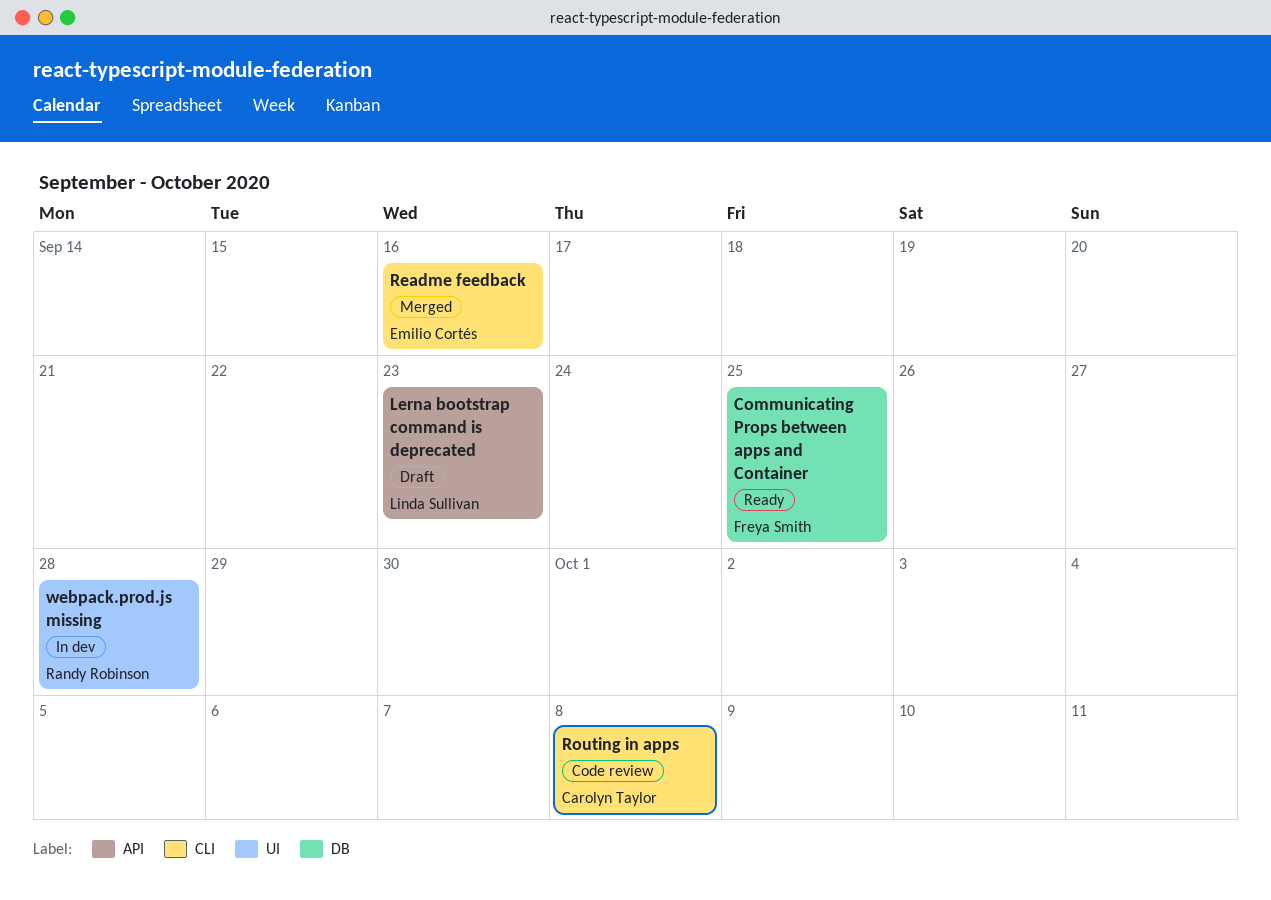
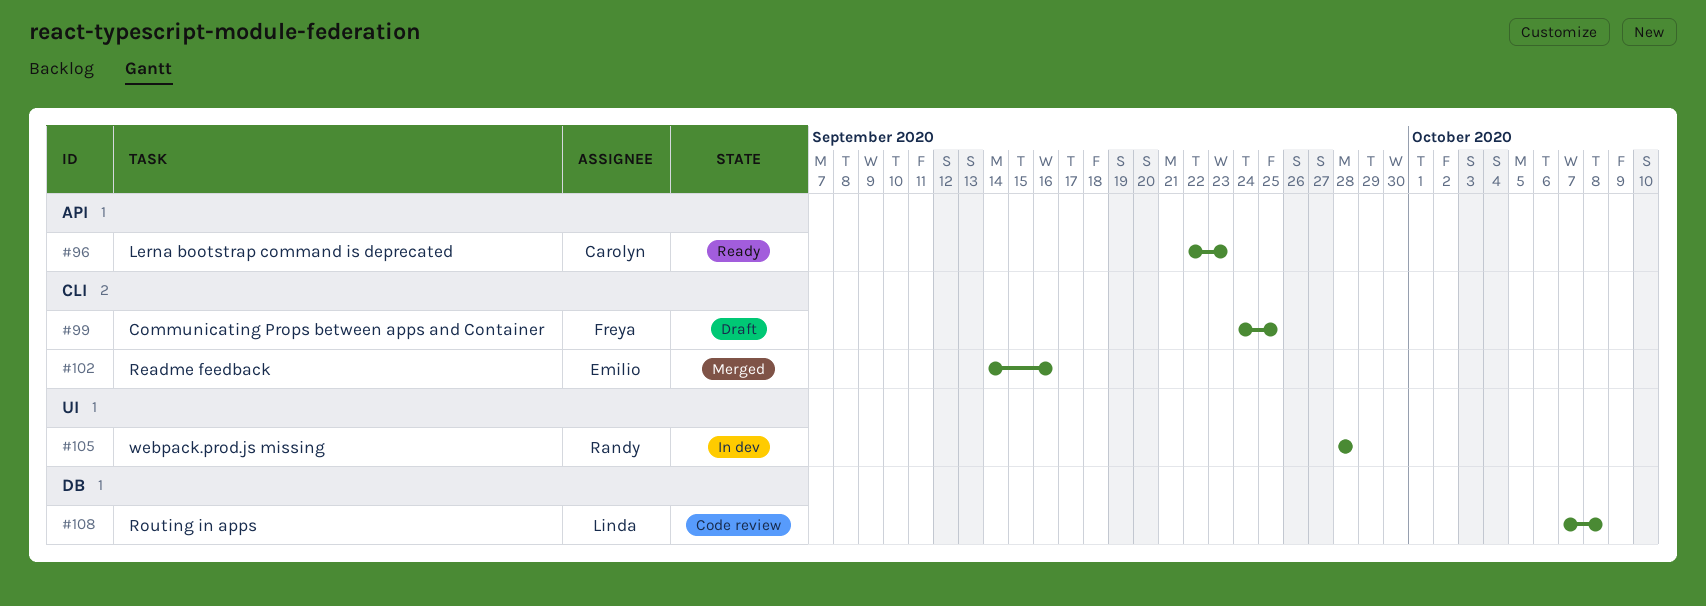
Communicating Props between apps and Container, status: Ready -> Draft
Communicating Props between apps and Container, label: DB -> CLI
Lerna bootstrap command is deprecated, status: Draft -> Ready
Lerna bootstrap command is deprecated, owner: Linda Sullivan -> Carolyn Taylor
Routing in apps, owner: Carolyn Taylor -> Linda Sullivan
Routing in apps, label: CLI -> DB

